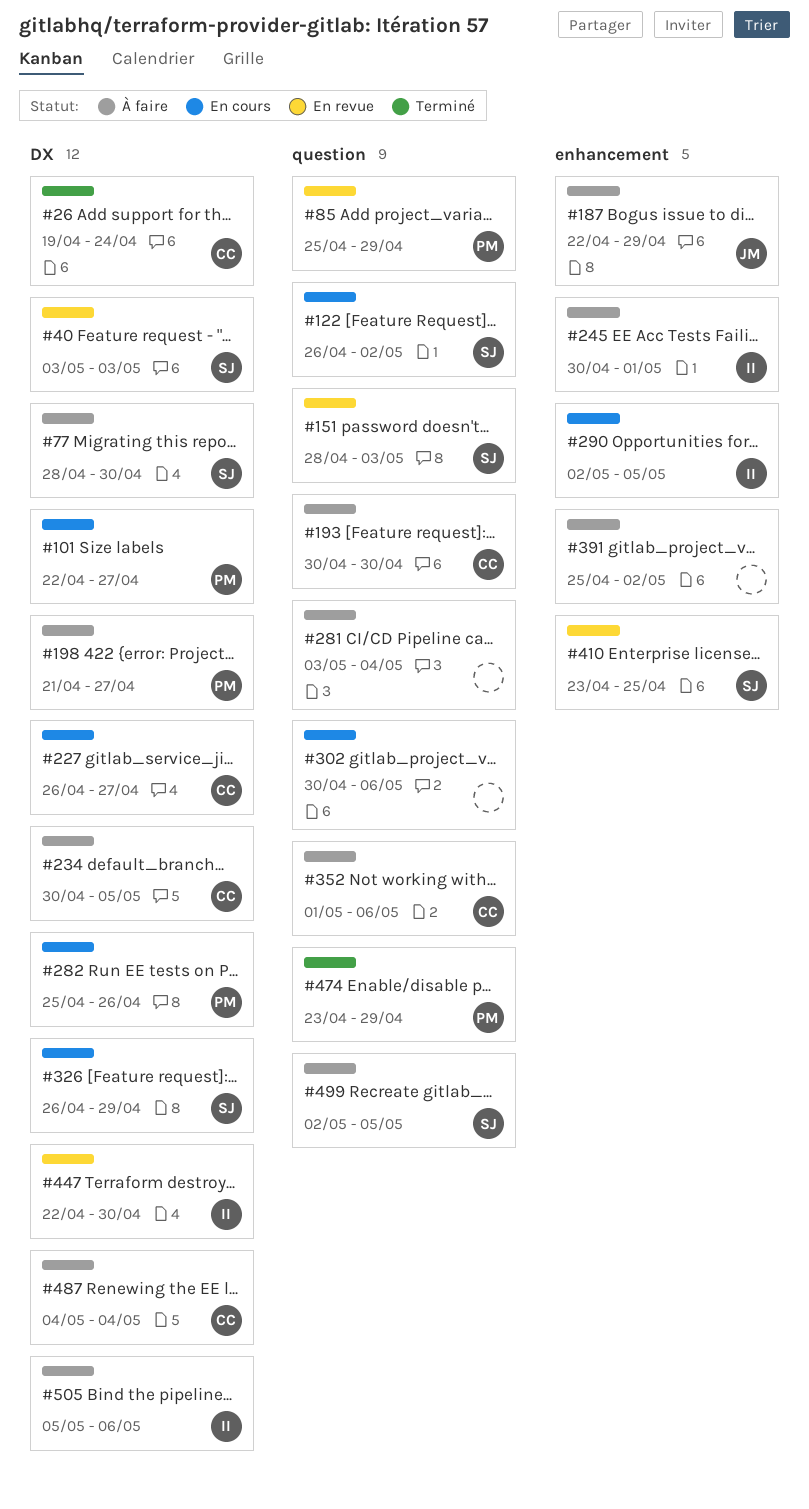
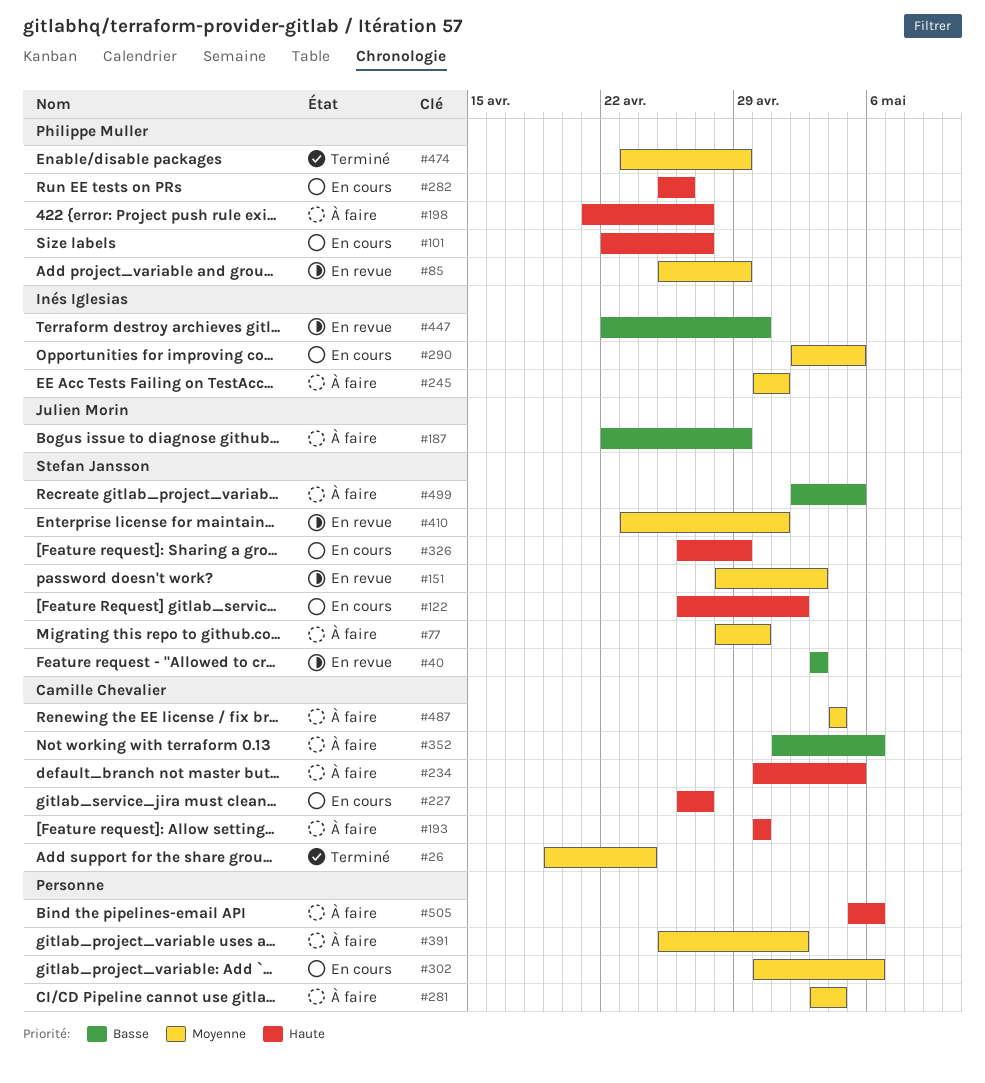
#410, due: Apr 25 -> May 1
#505, owner: Inés Iglesias -> none

